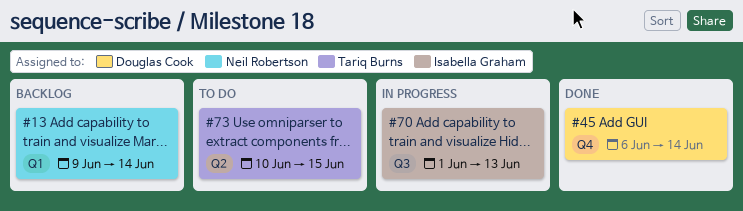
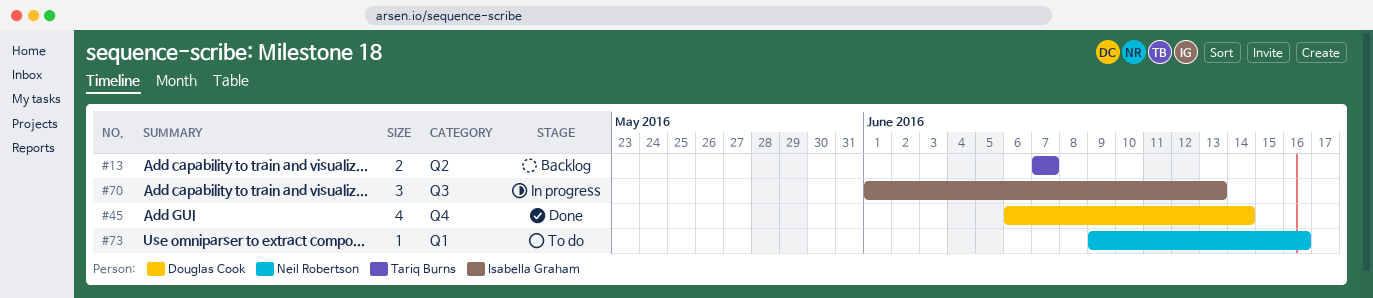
#13, owner: Neil Robertson -> Tariq Burns
#13, label: Q1 -> Q2
#13, start: Jun 9 -> Jun 7
#13, due: Jun 14 -> Jun 7
#73, owner: Tariq Burns -> Neil Robertson
#73, label: Q2 -> Q1
#73, start: Jun 10 -> Jun 9
#73, due: Jun 15 -> Jun 16

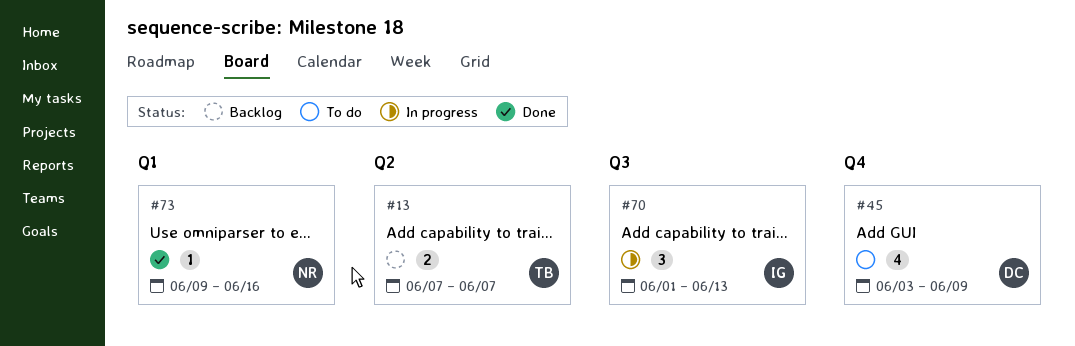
#45, status: Done -> To do
#45, start: Jun 6 -> Jun 3
#45, due: Jun 14 -> Jun 9
#73, status: To do -> Done

